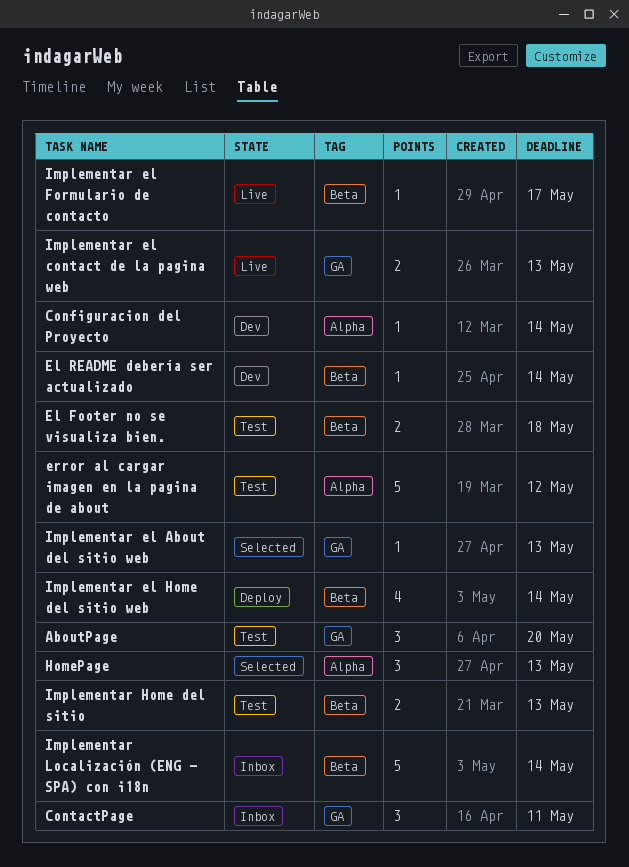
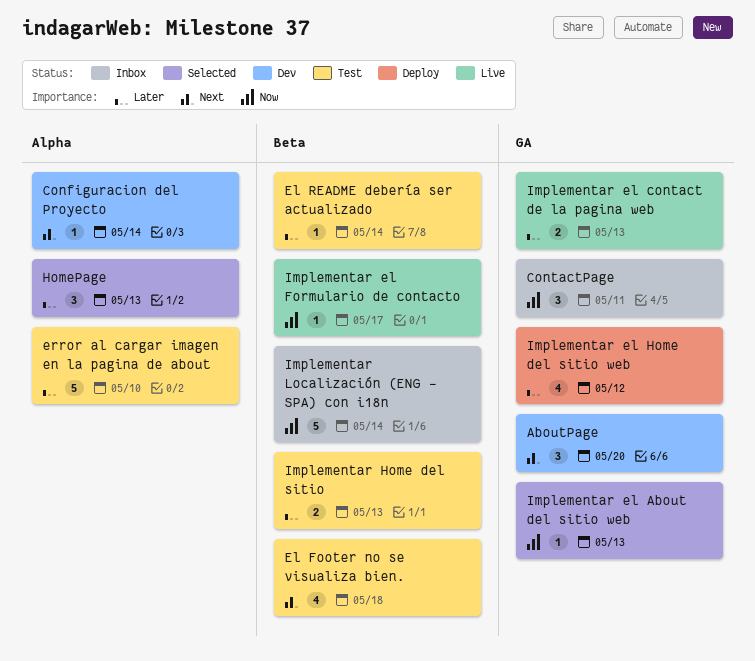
AboutPage, status: Test -> Dev
El Footer no se visualiza bien., estimate: 2 -> 4
El README debería ser actualizado, status: Dev -> Test
error al cargar imagen en la pagina de about, due: May 12 -> May 10
Implementar el Home del sitio web, label: Beta -> GA
Implementar el Home del sitio web, due: May 14 -> May 12

